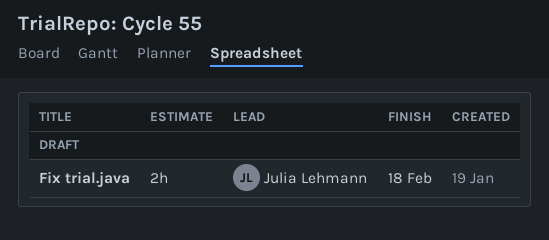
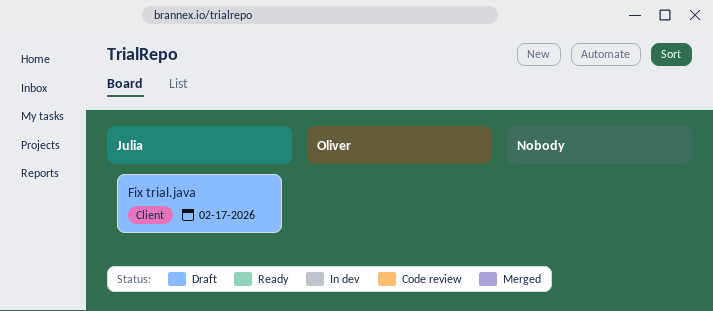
Fix trial.java, due: Feb 18 -> Feb 17

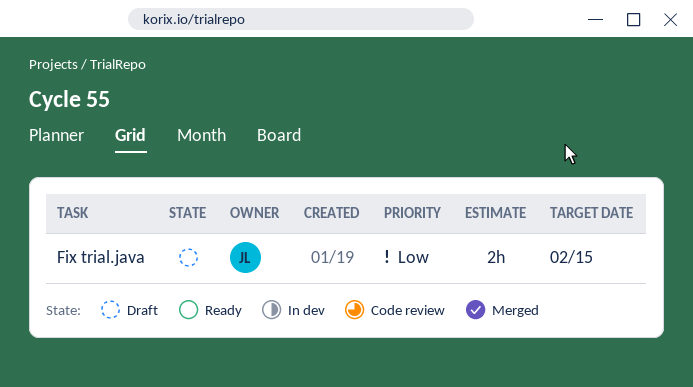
Fix trial.java, due: Feb 17 -> Feb 15

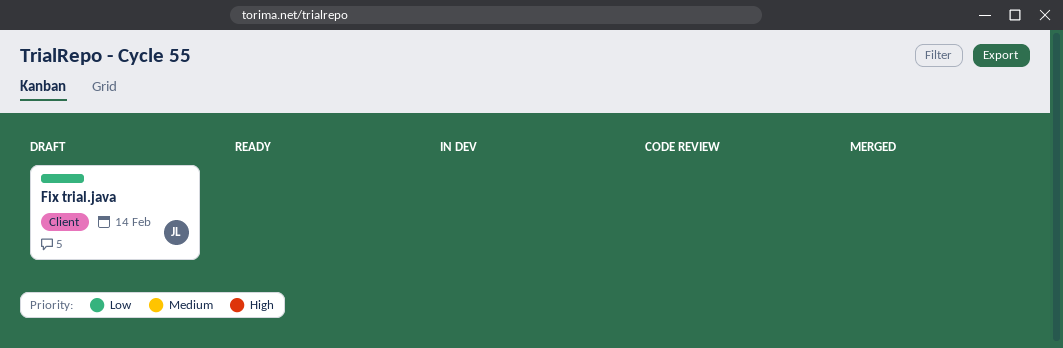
Fix trial.java, due: Feb 15 -> Feb 14

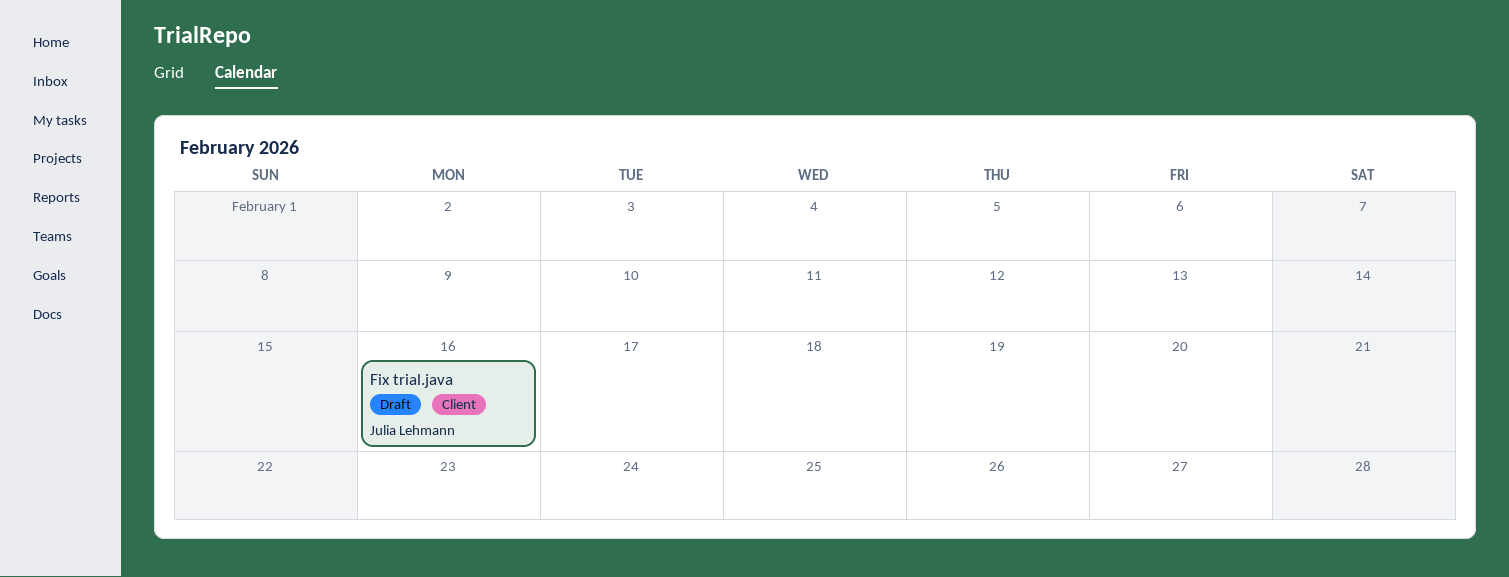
Fix trial.java, due: Feb 14 -> Feb 16

